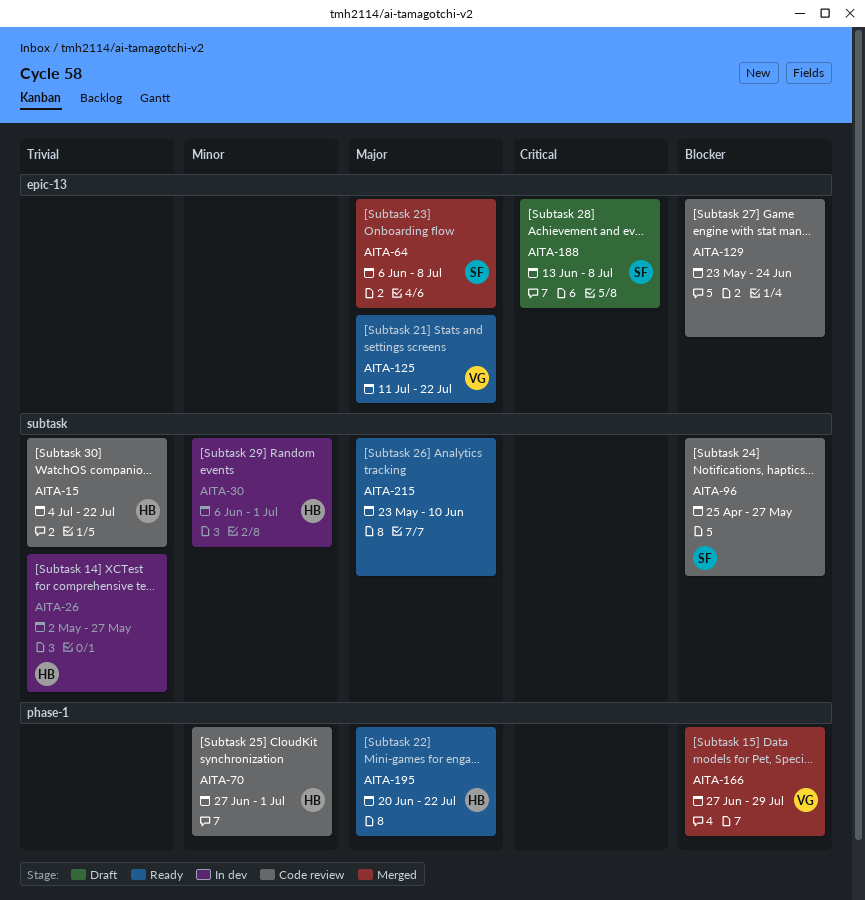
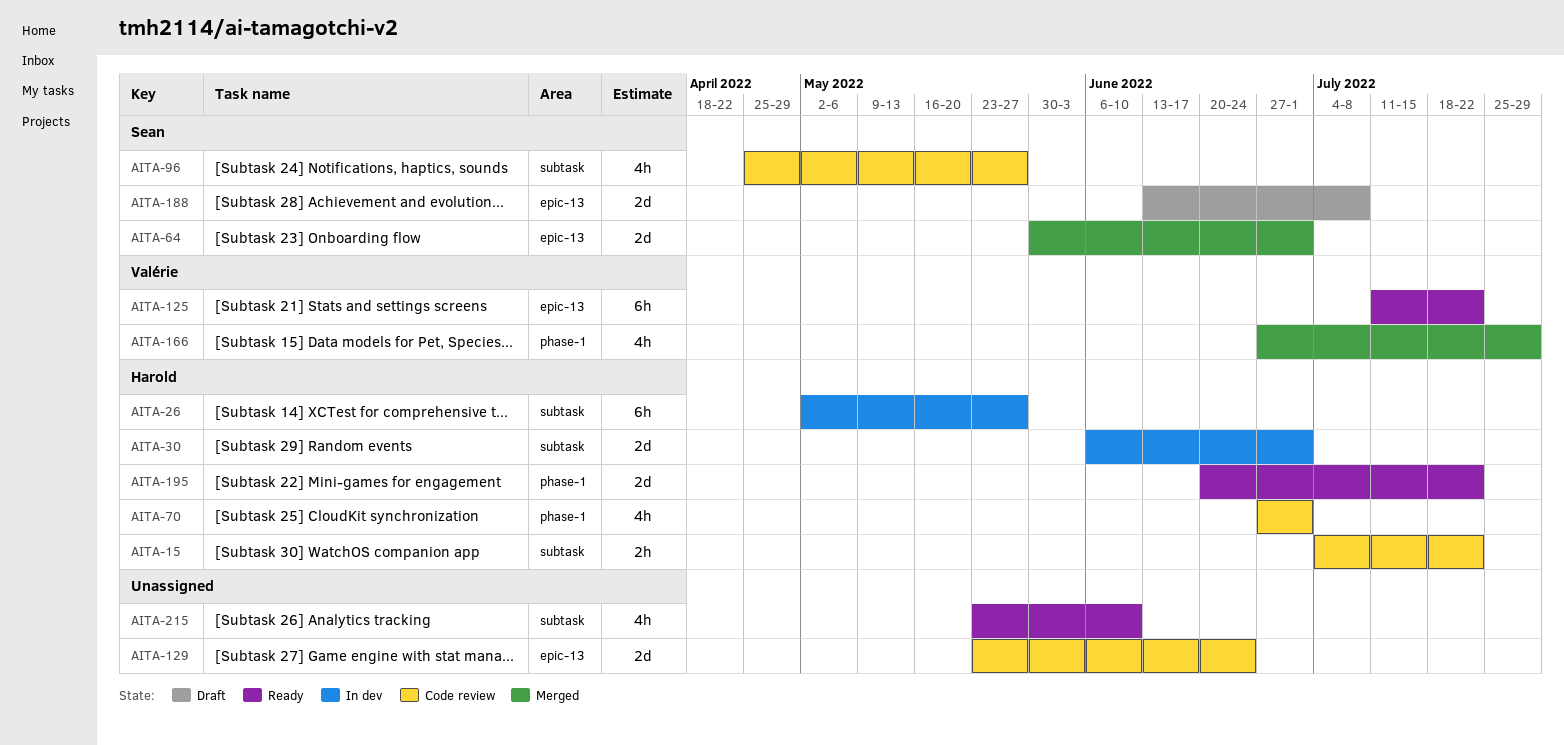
AITA-64, start: Jun 6 -> May 30
AITA-64, due: Jul 8 -> Jul 1

